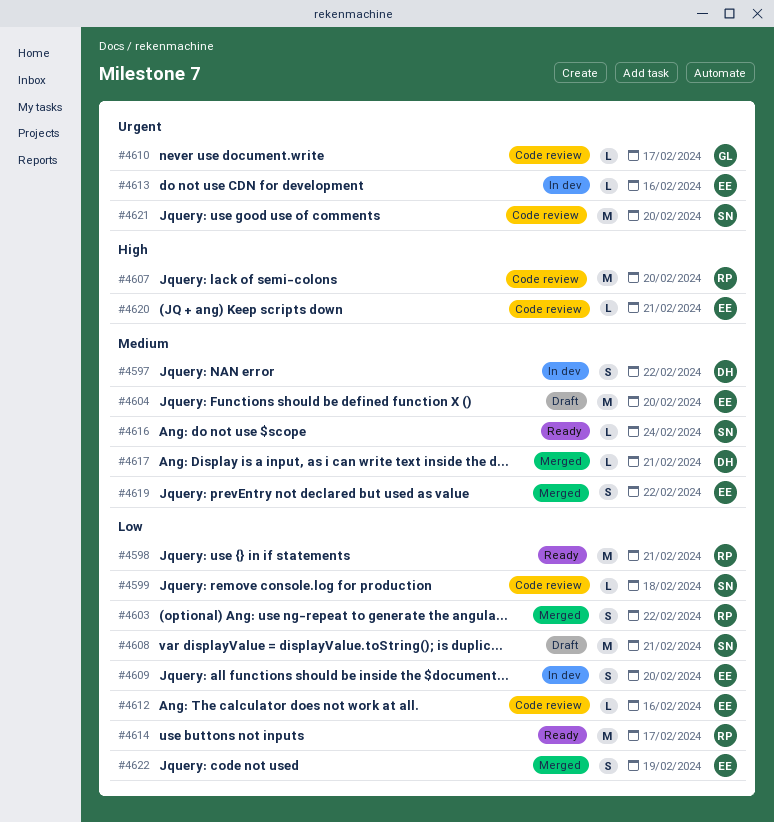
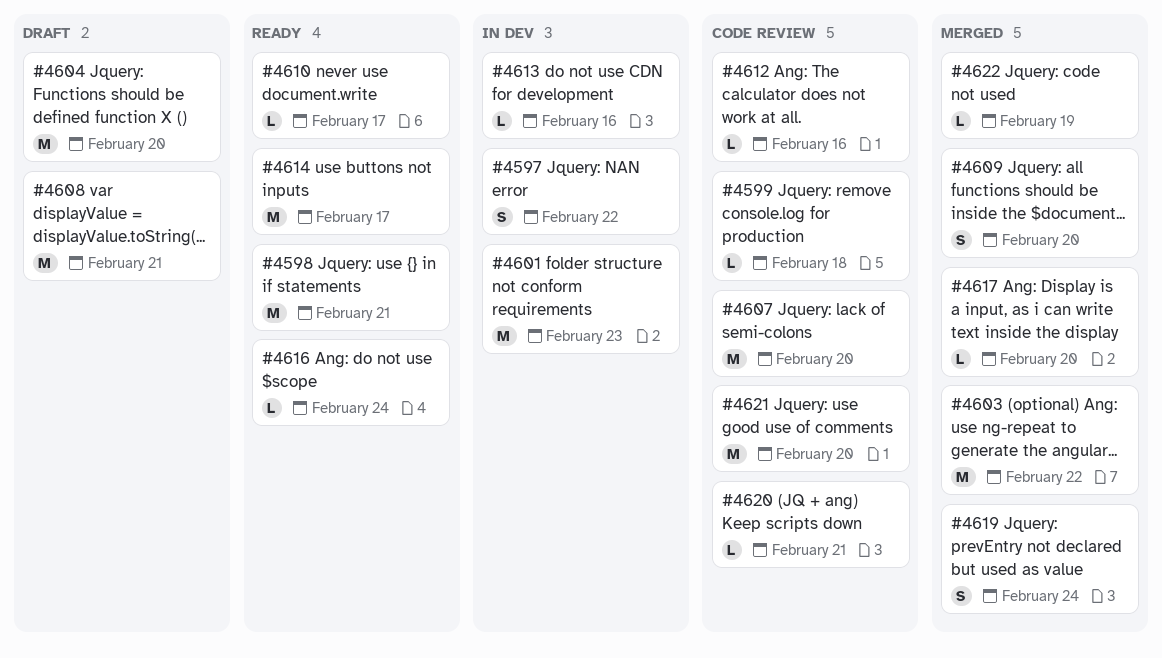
#4601: none -> present
#4603, estimate: S -> M
#4609, status: In dev -> Merged
#4610, status: Code review -> Ready
#4617, due: Feb 21 -> Feb 20
#4619, due: Feb 22 -> Feb 24
#4622, estimate: S -> L

